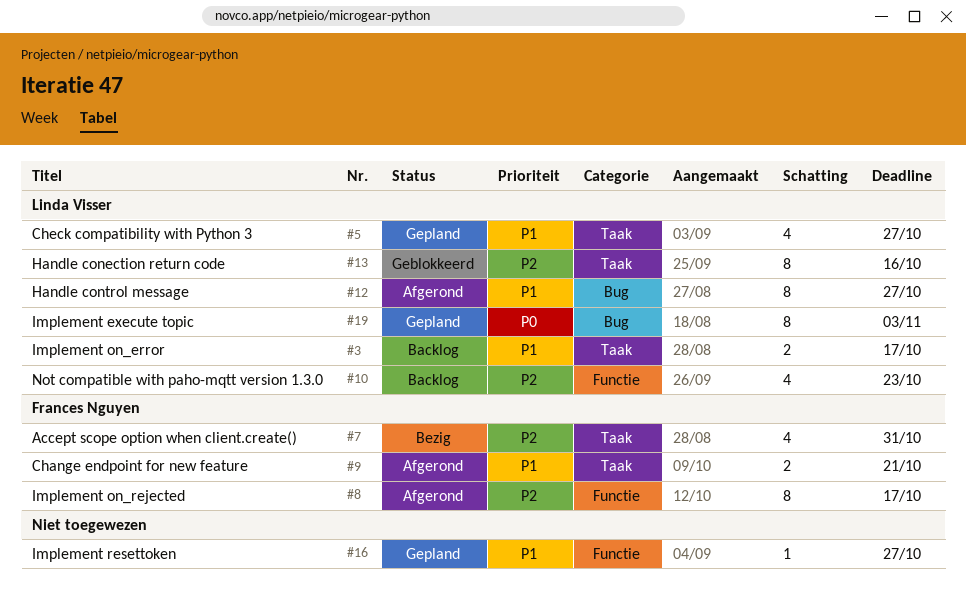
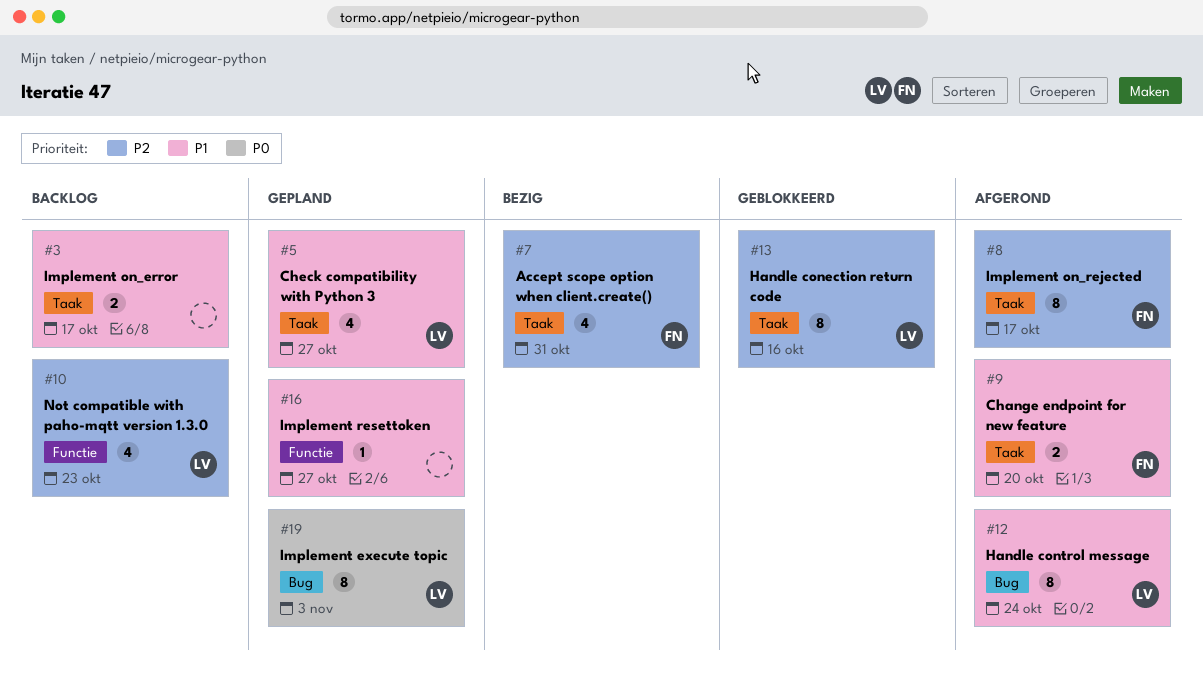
#3, owner: Linda Visser -> none
#8, label: Functie -> Taak
#9, due: Oct 21 -> Oct 20
#12, due: Oct 27 -> Oct 24

